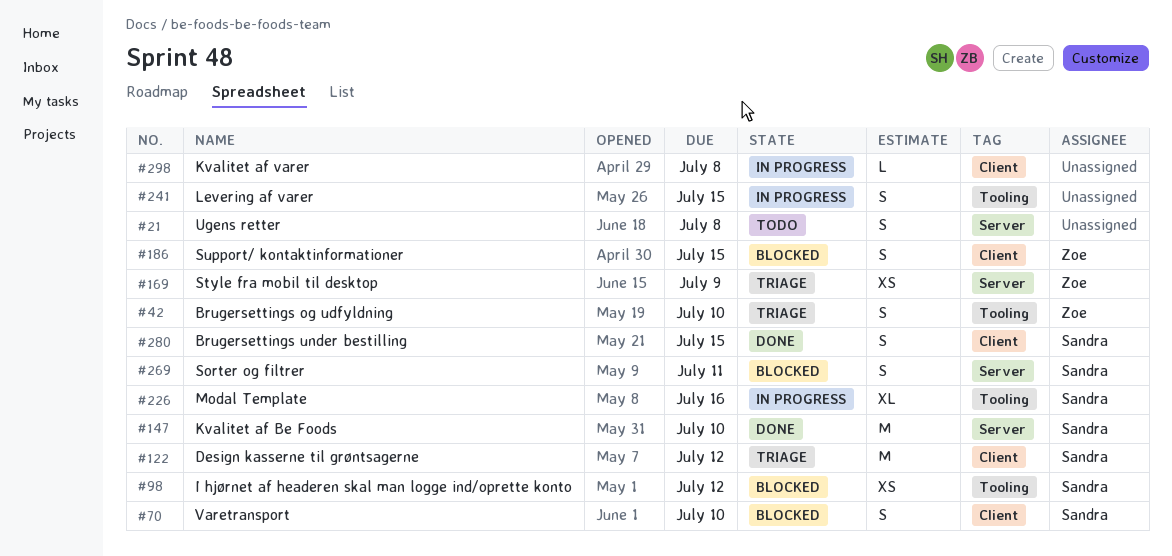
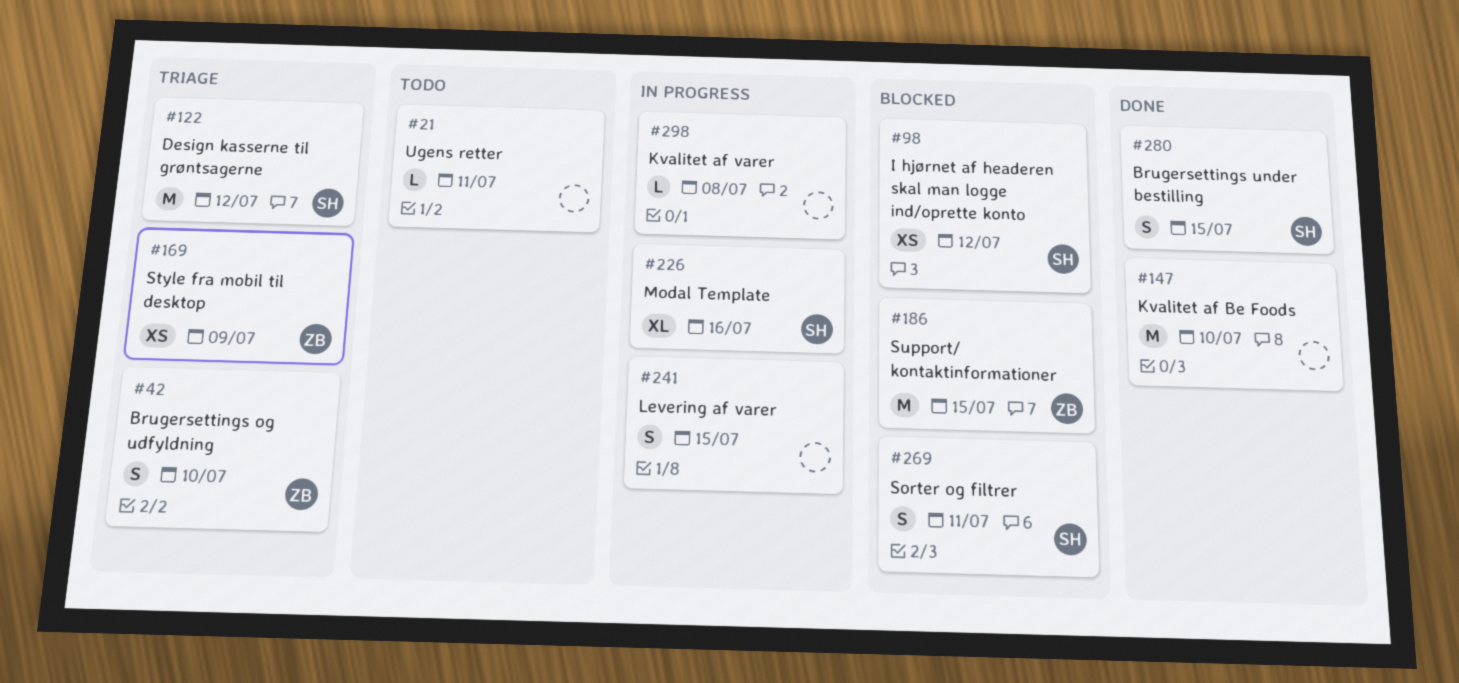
#21, estimate: S -> L
#21, due: Jul 8 -> Jul 11
#70: present -> none
#147, owner: Sandra -> none
#186, estimate: S -> M

